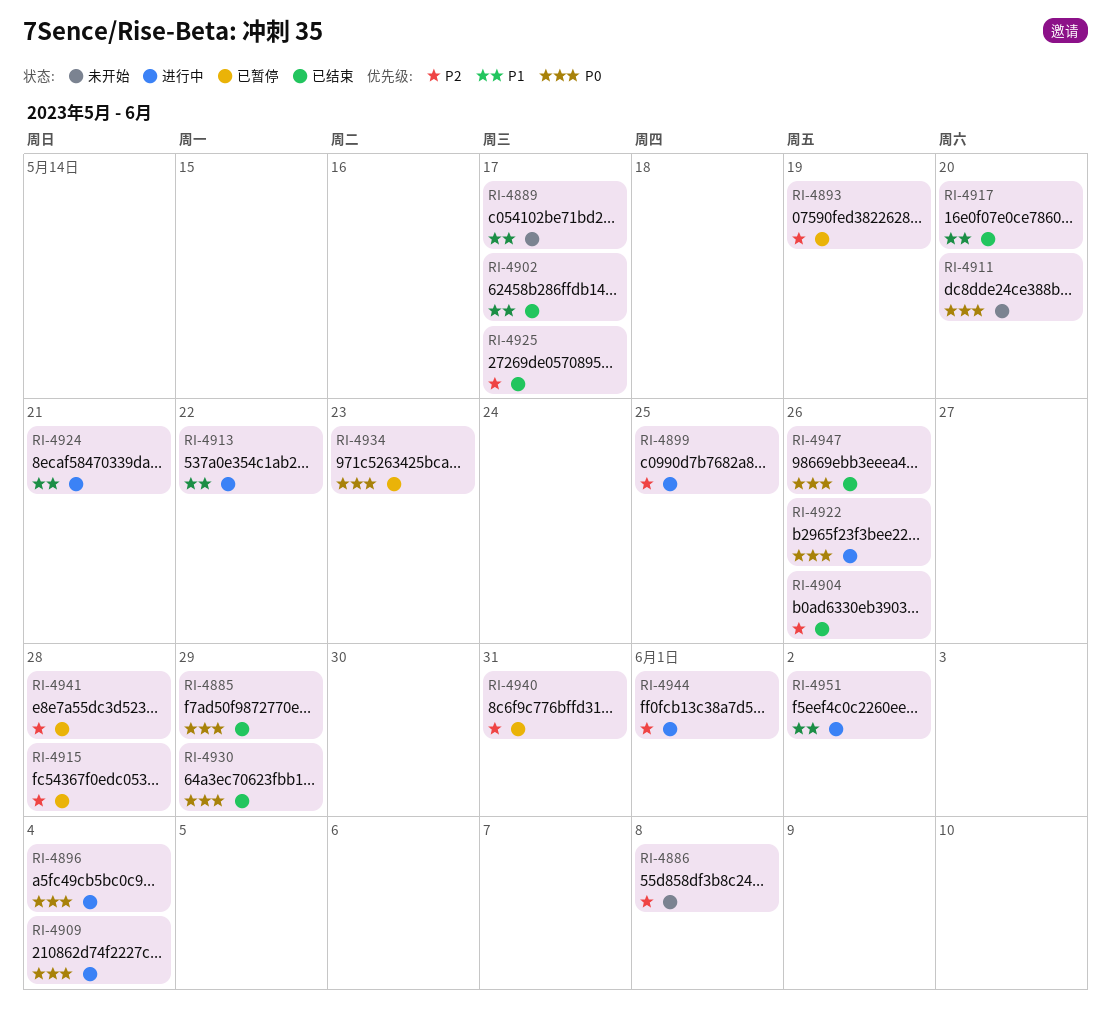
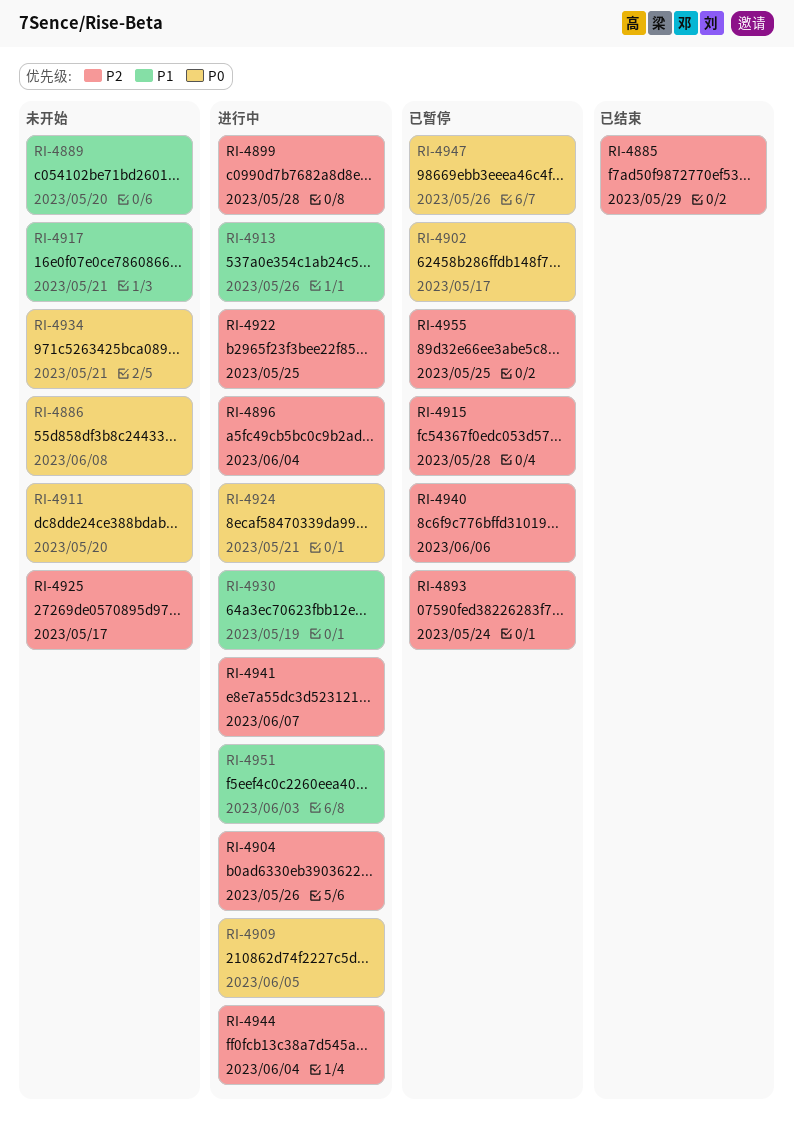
RI-4885, priority: P0 -> P2
RI-4886, priority: P2 -> P0
RI-4889, due: May 17 -> May 20
RI-4893, due: May 19 -> May 24
RI-4896, priority: P0 -> P2
RI-4899, due: May 25 -> May 28
RI-4902, status: 已结束 -> 已暂停
RI-4902, priority: P1 -> P0
RI-4904, status: 已结束 -> 进行中
RI-4909, due: Jun 4 -> Jun 5
RI-4913, due: May 22 -> May 26
RI-4917, status: 已结束 -> 未开始
RI-4917, due: May 20 -> May 21
RI-4922, priority: P0 -> P2
RI-4922, due: May 26 -> May 25
RI-4924, priority: P1 -> P0
RI-4925, status: 已结束 -> 未开始
RI-4930, status: 已结束 -> 进行中
RI-4930, priority: P0 -> P1
RI-4930, due: May 29 -> May 19
RI-4934, status: 已暂停 -> 未开始
RI-4934, due: May 23 -> May 21
RI-4940, due: May 31 -> Jun 6
RI-4941, status: 已暂停 -> 进行中
RI-4941, due: May 28 -> Jun 7
RI-4944, due: Jun 1 -> Jun 4
RI-4947, status: 已结束 -> 已暂停
RI-4951, due: Jun 2 -> Jun 3
RI-4955: none -> present

